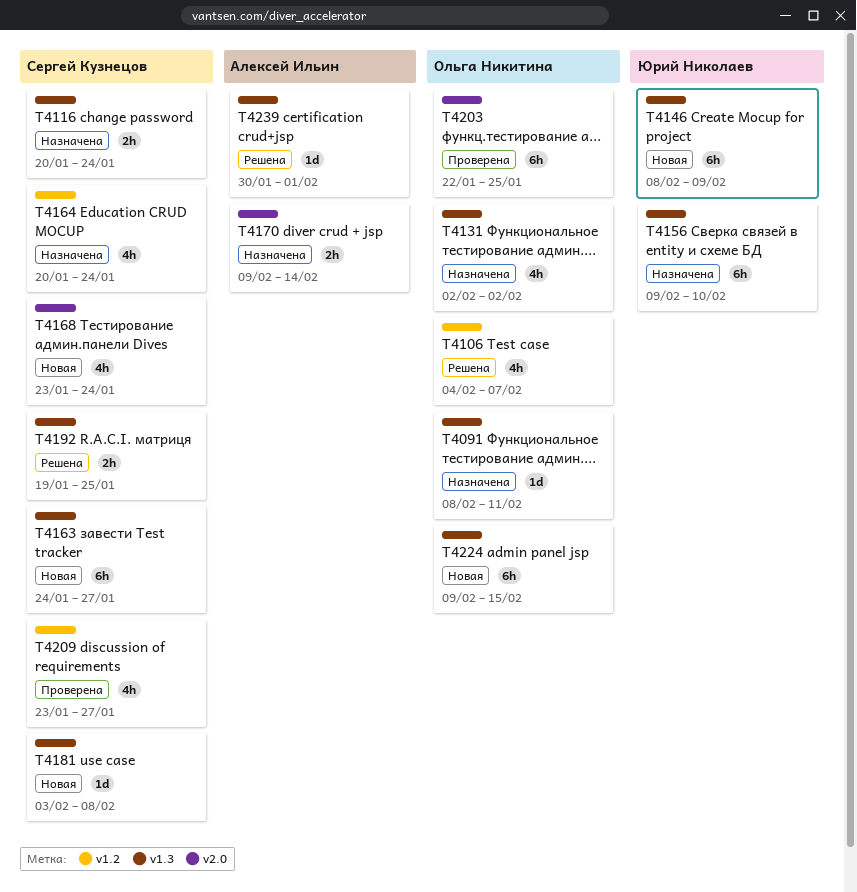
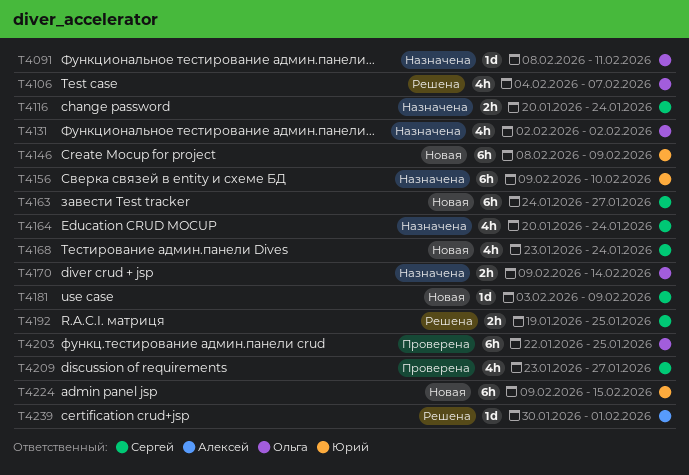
T4170, owner: Алексей Ильин -> Ольга Никитина
T4181, due: Feb 8 -> Feb 9
T4224, owner: Ольга Никитина -> Юрий Николаев

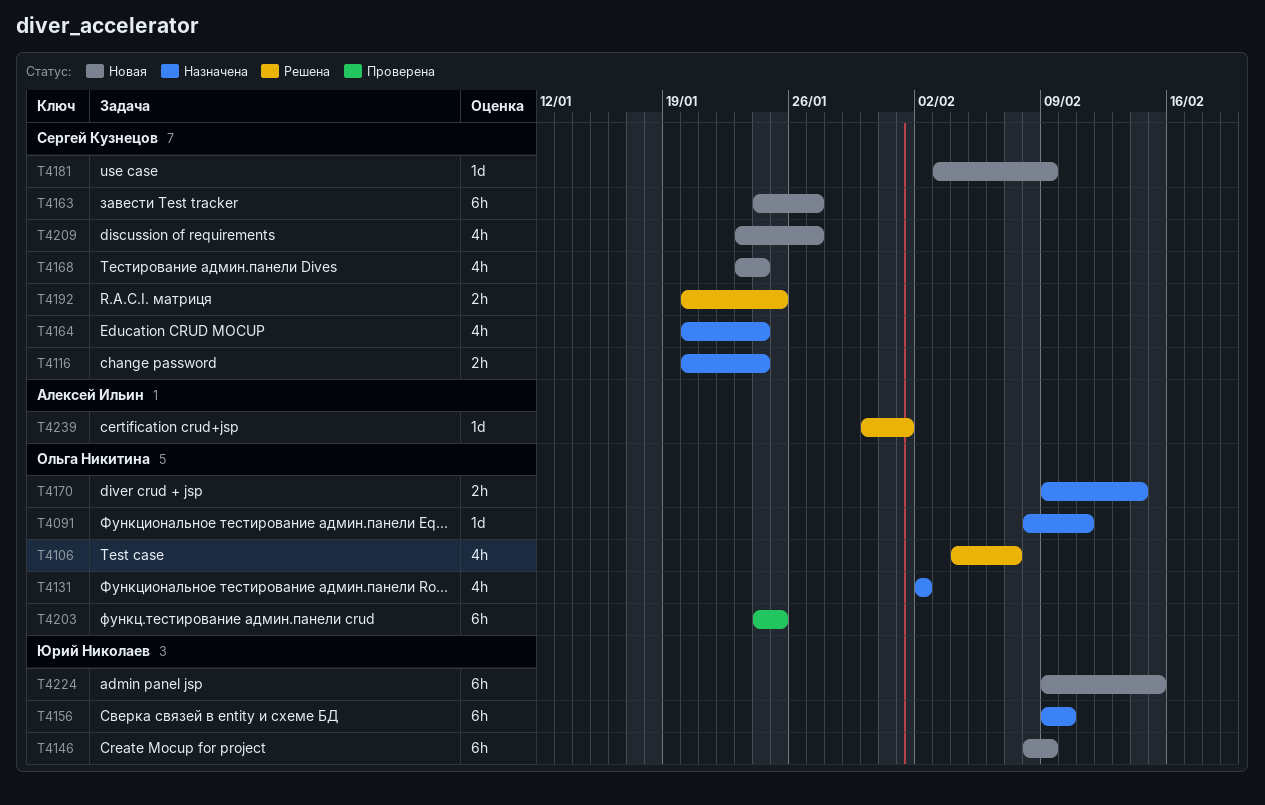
T4192, start: Jan 19 -> Jan 20
T4203, start: Jan 22 -> Jan 24
T4209, status: Проверена -> Новая

